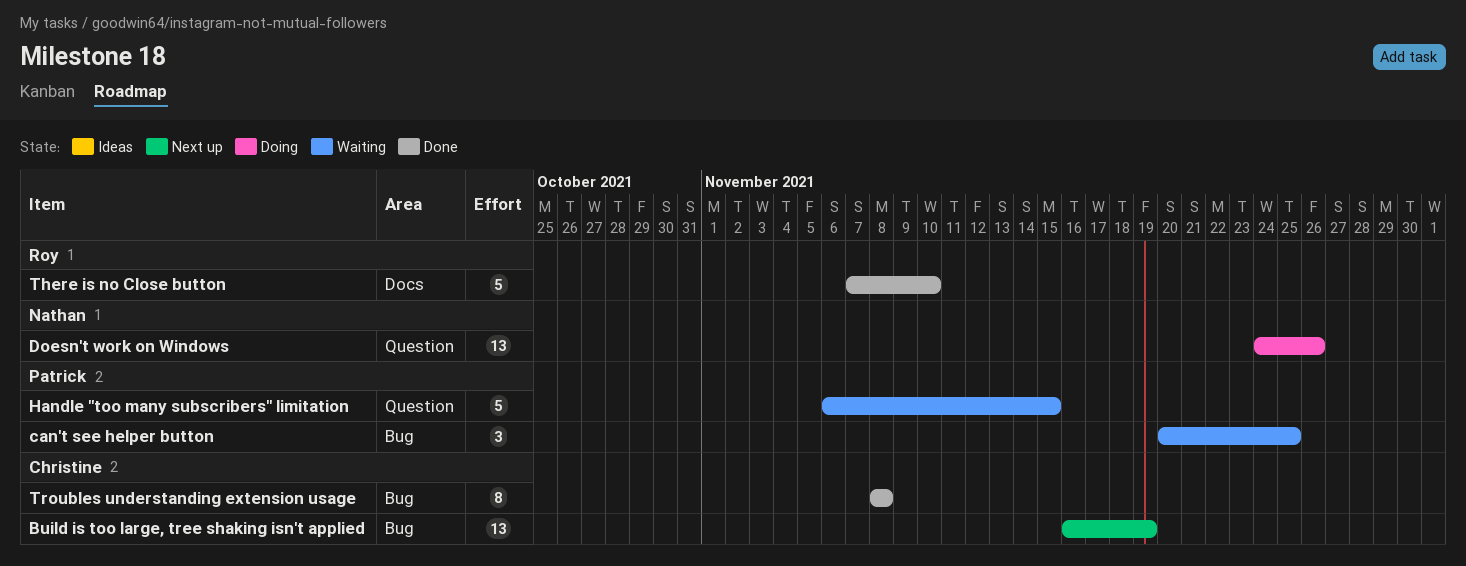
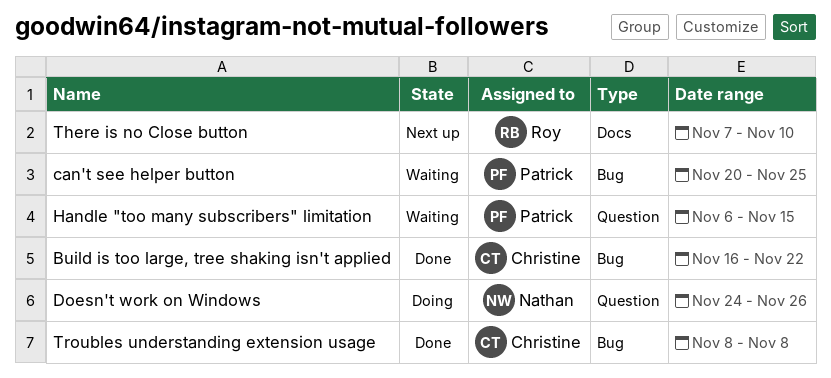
Build is too large, tree shaking isn't applied, status: Next up -> Done
Build is too large, tree shaking isn't applied, due: Nov 19 -> Nov 22
There is no Close button, status: Done -> Next up

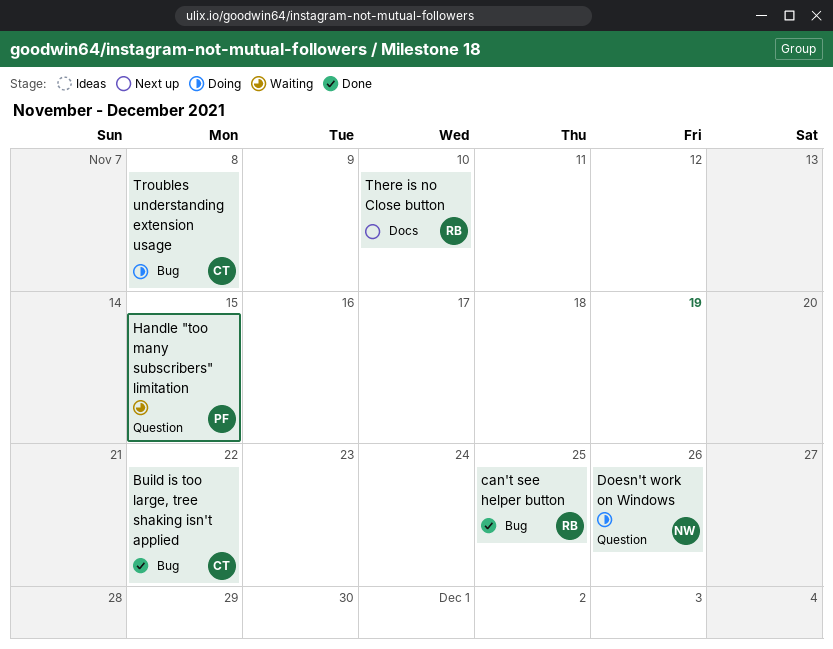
can't see helper button, status: Waiting -> Done
can't see helper button, owner: Patrick -> Roy
Troubles understanding extension usage, status: Done -> Doing

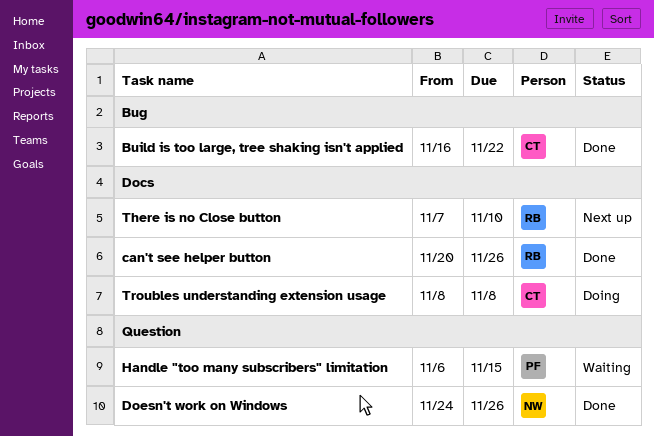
can't see helper button, label: Bug -> Docs
can't see helper button, due: Nov 25 -> Nov 26
Doesn't work on Windows, status: Doing -> Done
Troubles understanding extension usage, label: Bug -> Docs

